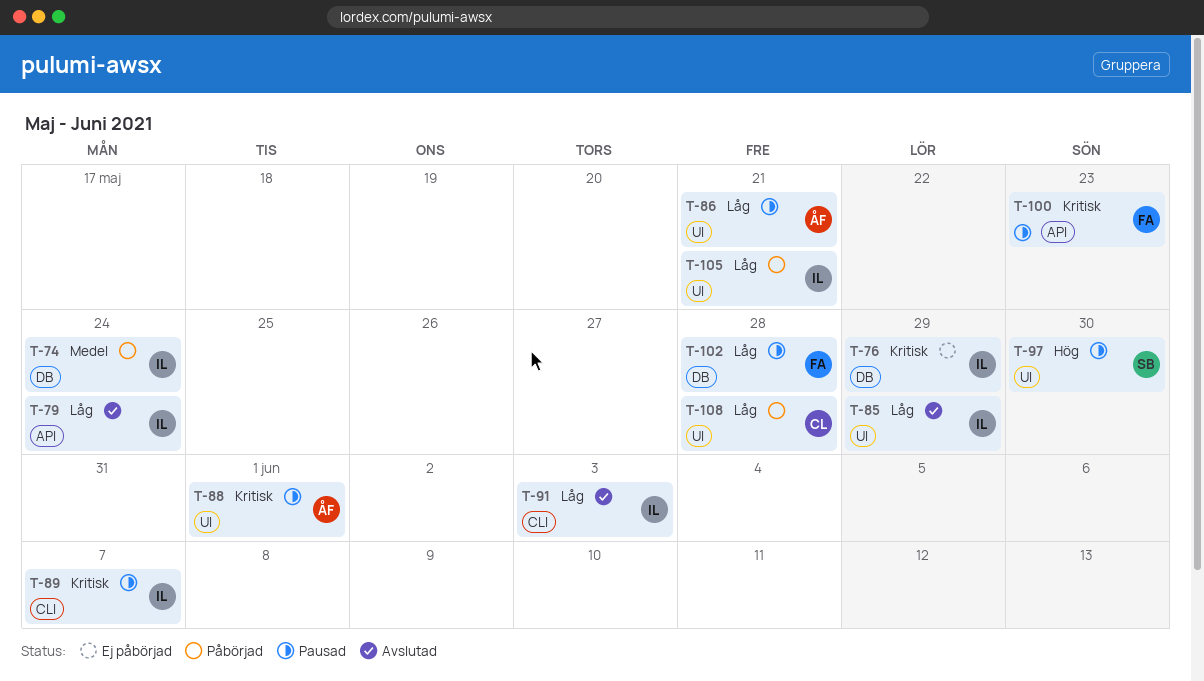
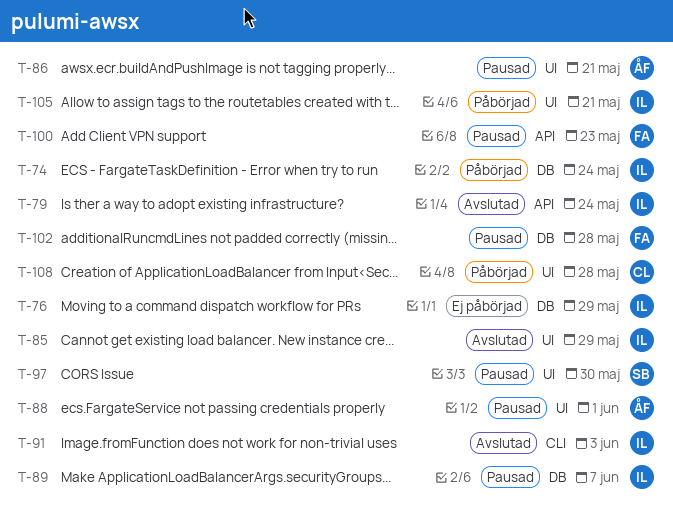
T-89, label: CLI -> DB

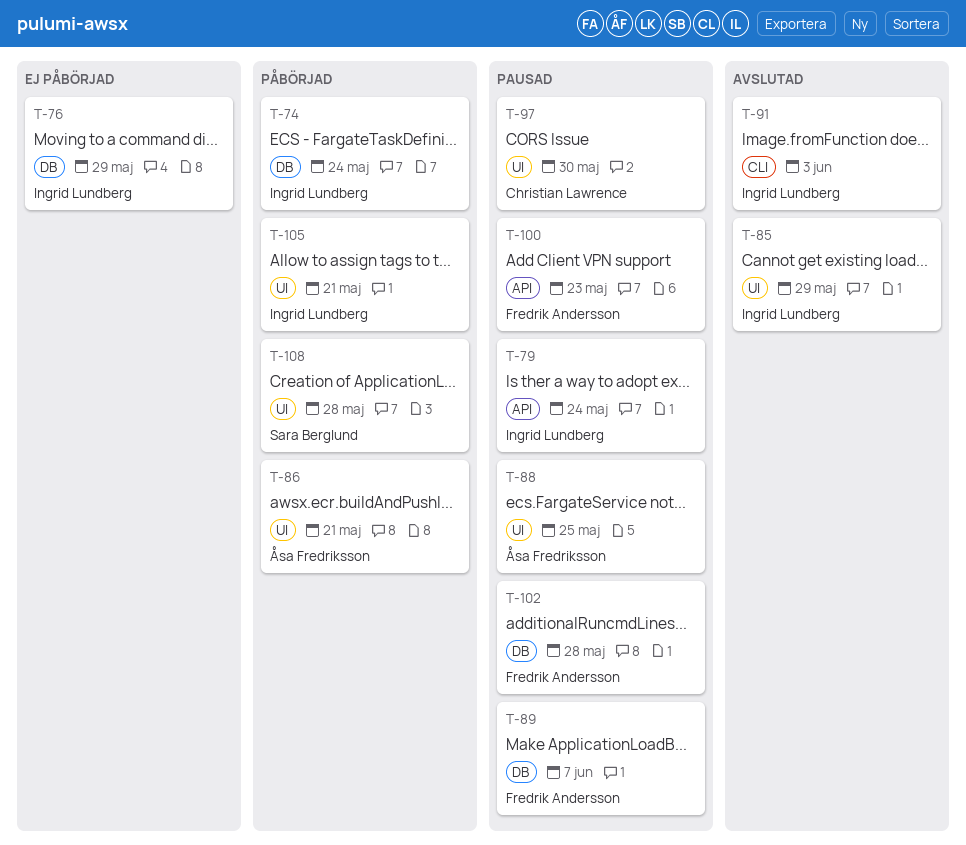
T-79, status: Avslutad -> Pausad
T-86, status: Pausad -> Påbörjad
T-88, due: Jun 1 -> May 25
T-89, owner: Ingrid Lundberg -> Fredrik Andersson
T-97, owner: Sara Berglund -> Christian Lawrence
T-108, owner: Christian Lawrence -> Sara Berglund

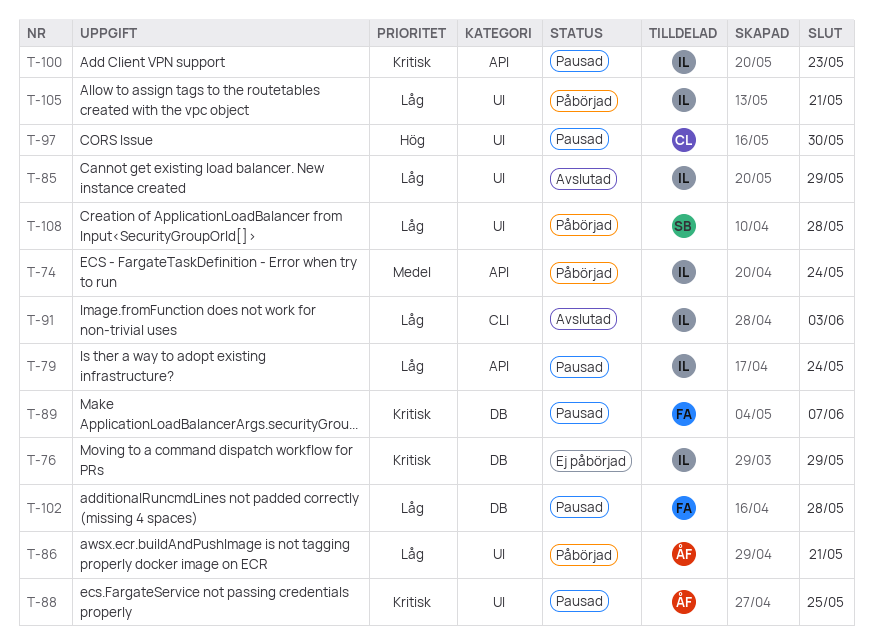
T-74, label: DB -> API
T-100, owner: Fredrik Andersson -> Ingrid Lundberg

